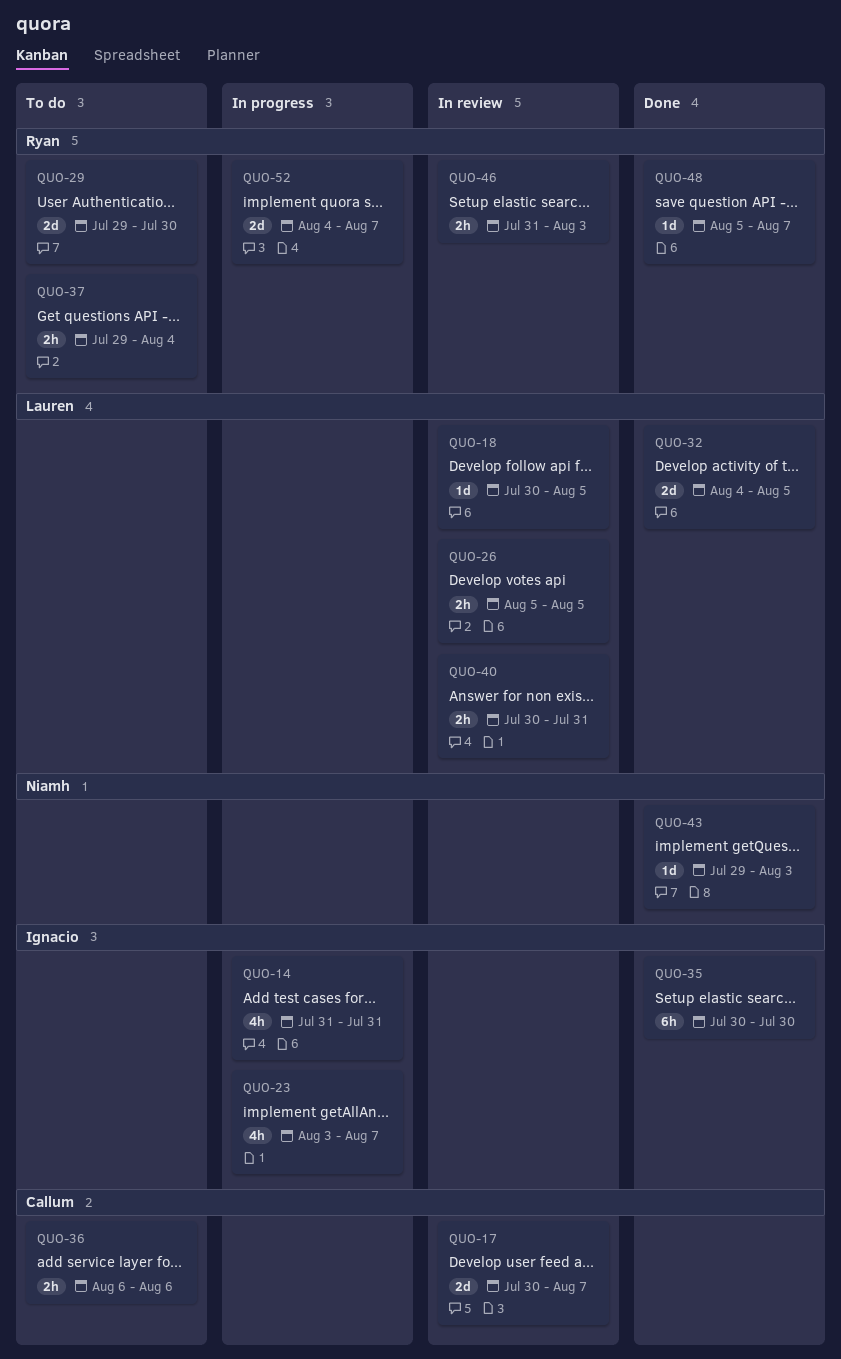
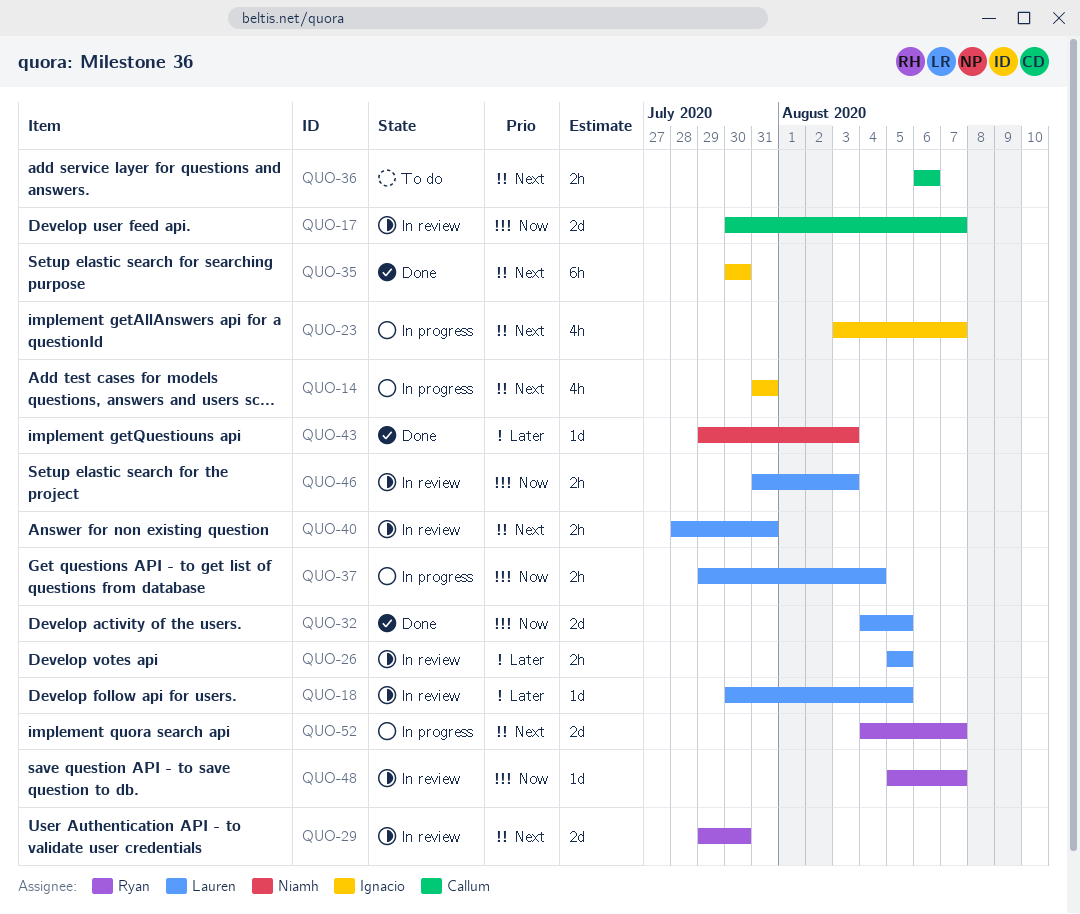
QUO-29, status: To do -> In review
QUO-37, status: To do -> In progress
QUO-37, owner: Ryan -> Lauren
QUO-40, start: Jul 30 -> Jul 28
QUO-46, owner: Ryan -> Lauren
QUO-48, status: Done -> In review

